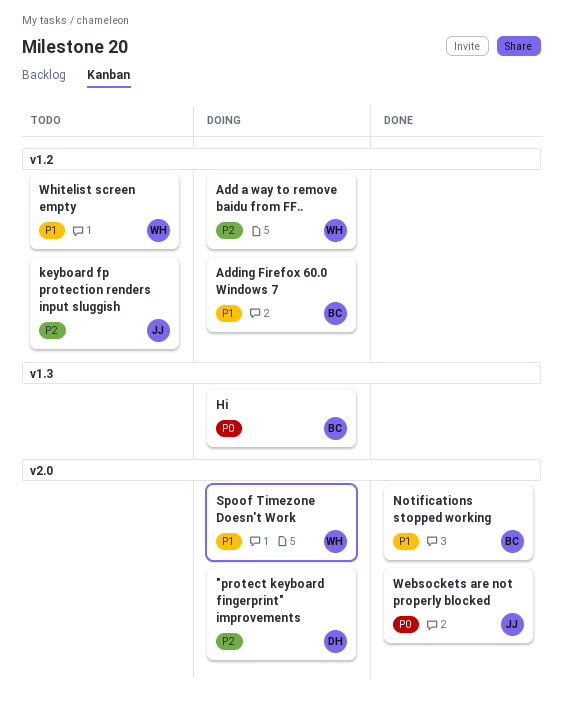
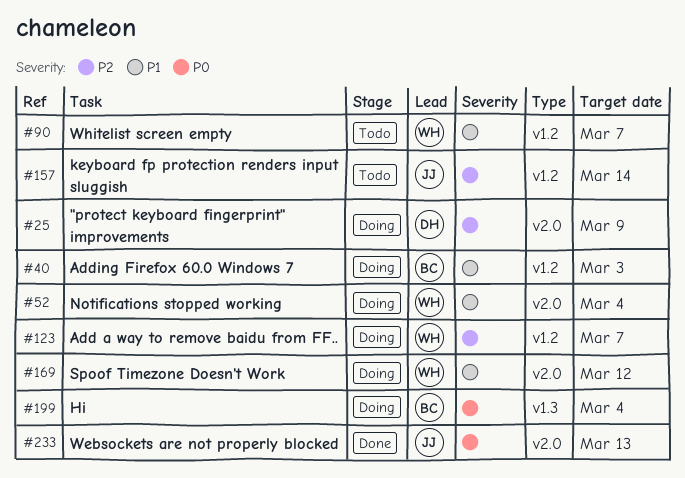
Notifications stopped working, status: Done -> Doing
Notifications stopped working, owner: BC -> WH

